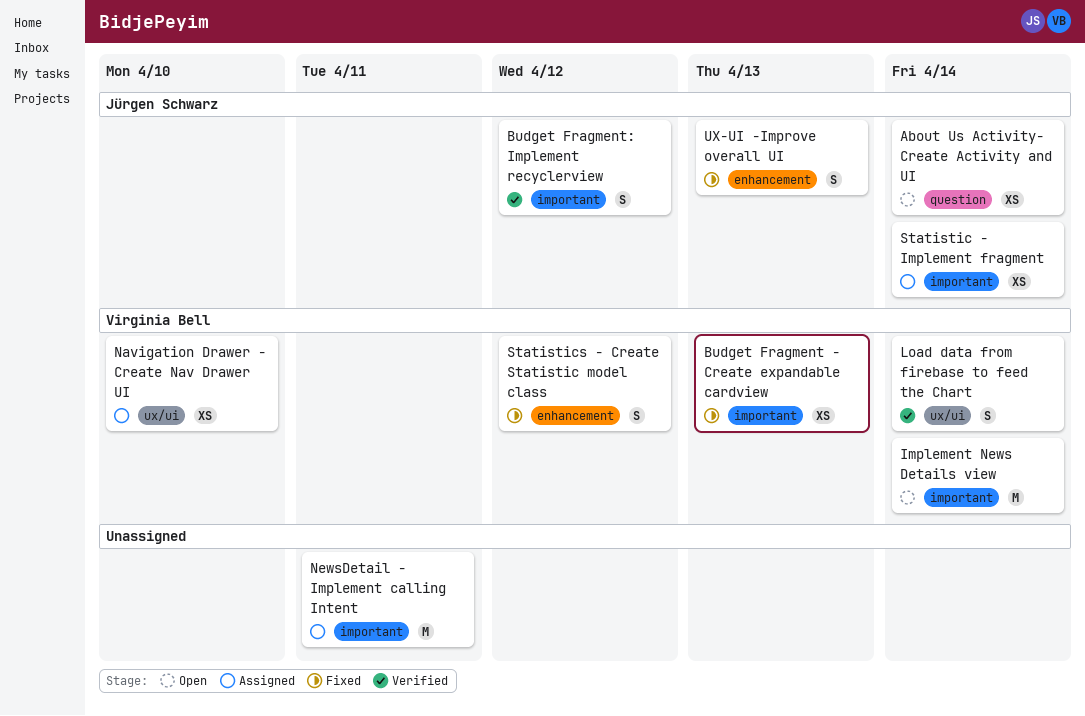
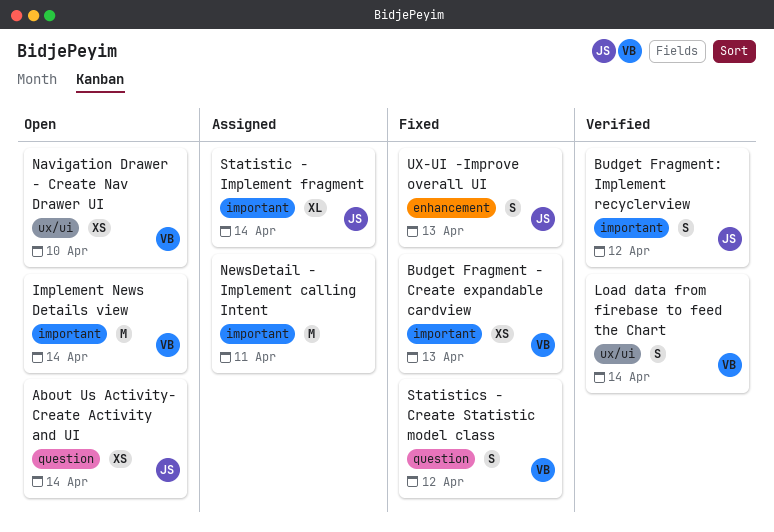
Navigation Drawer - Create Nav Drawer UI, status: Assigned -> Open
Statistic - Implement fragment, estimate: XS -> XL
Statistics - Create Statistic model class, label: enhancement -> question

